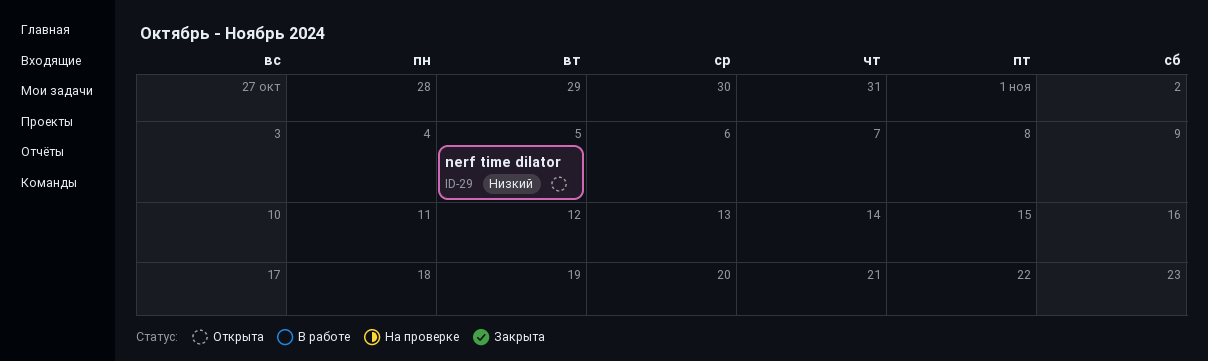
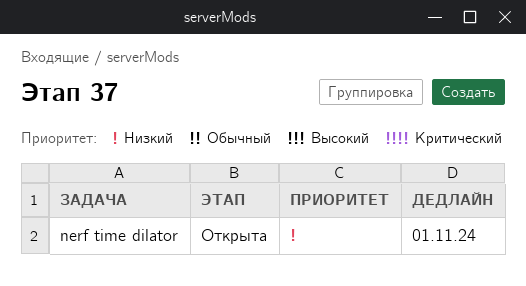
nerf time dilator, due: Nov 5 -> Nov 1

